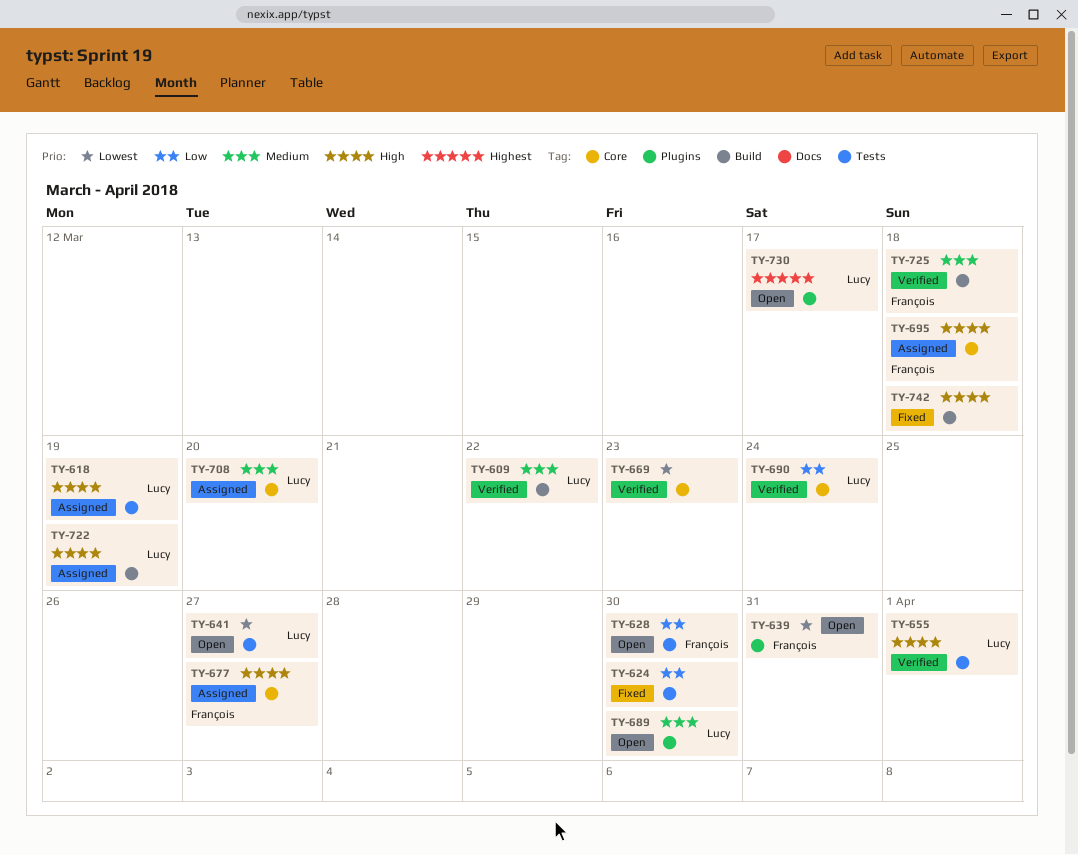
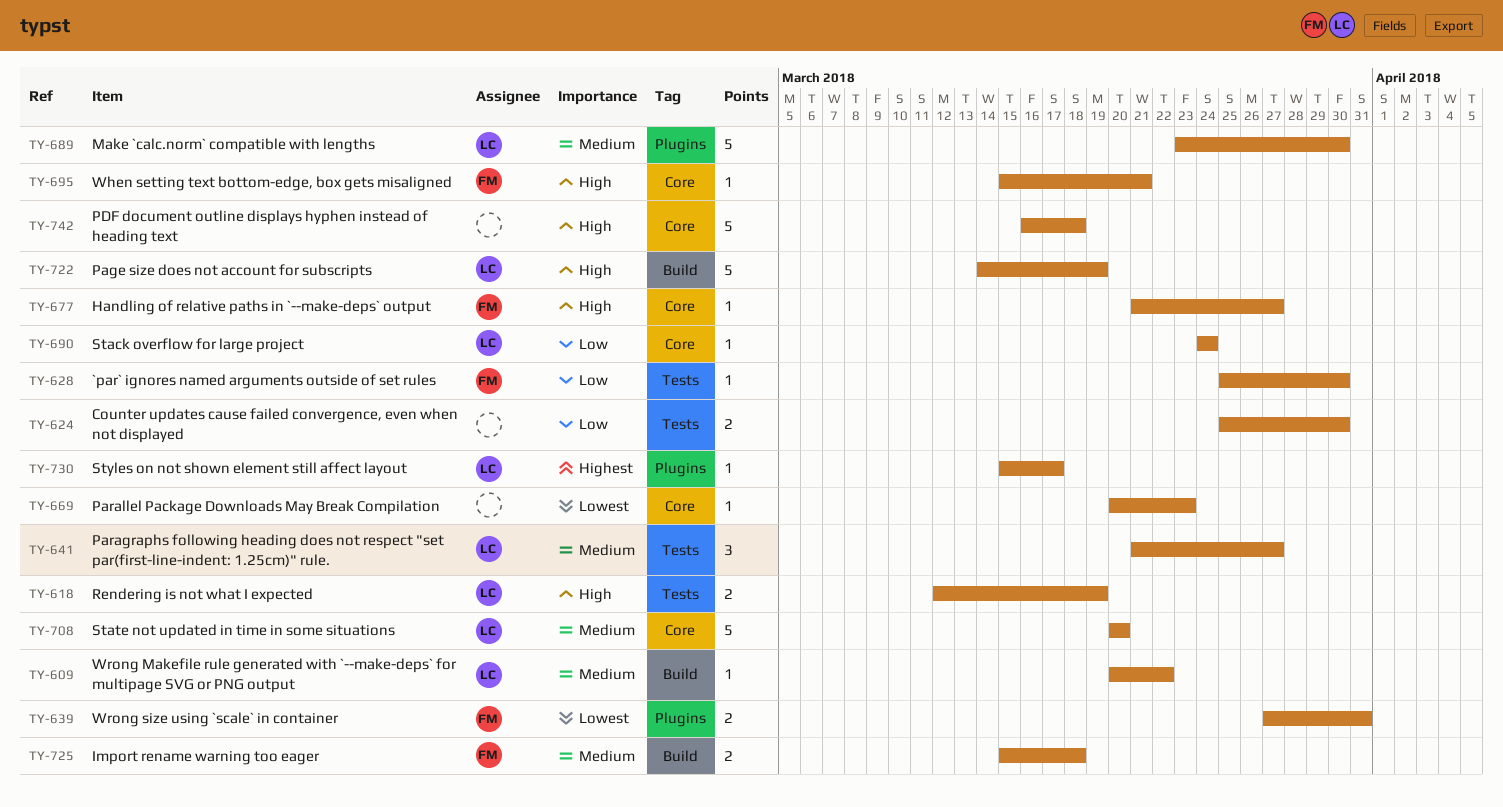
TY-641, priority: Lowest -> Medium
TY-655: present -> none
TY-695, due: Mar 18 -> Mar 21
TY-742, label: Build -> Core

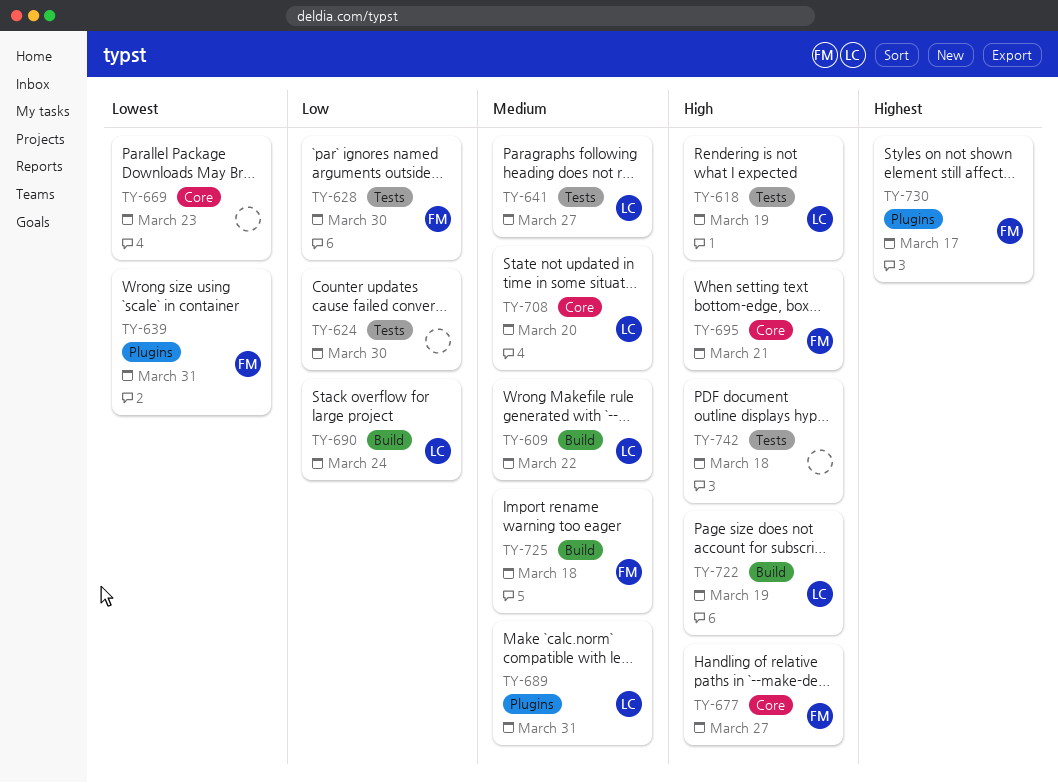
TY-689, due: Mar 30 -> Mar 31
TY-690, label: Core -> Build
TY-730, owner: LC -> FM
TY-742, label: Core -> Tests

